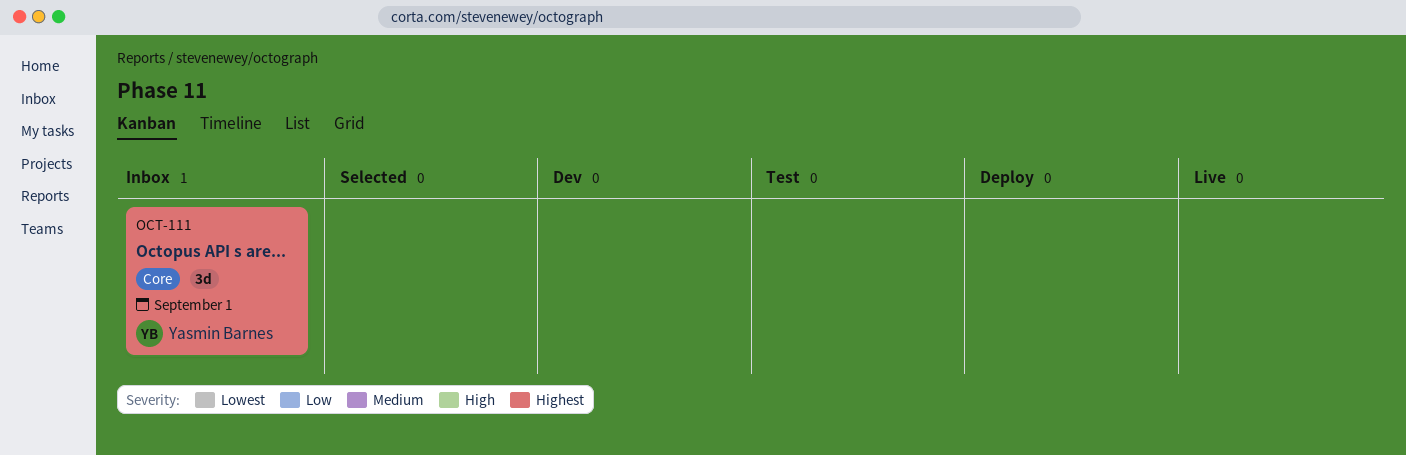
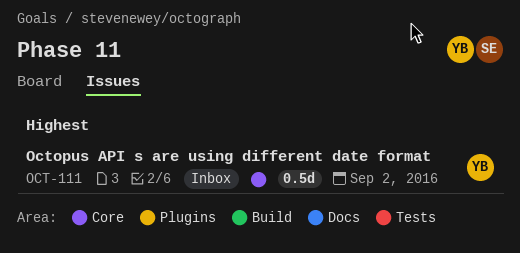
OCT-111, estimate: 3d -> 0.5d
OCT-111, due: Sep 1 -> Sep 2

